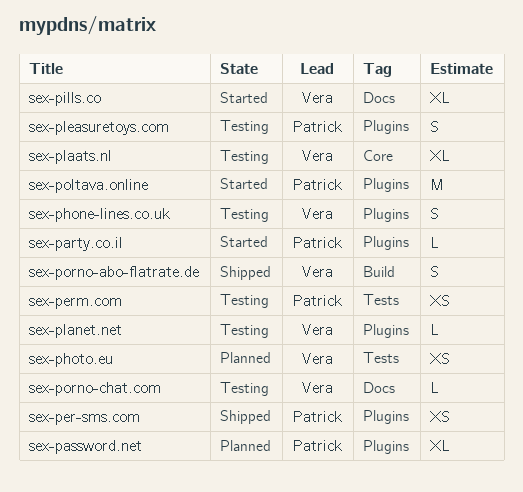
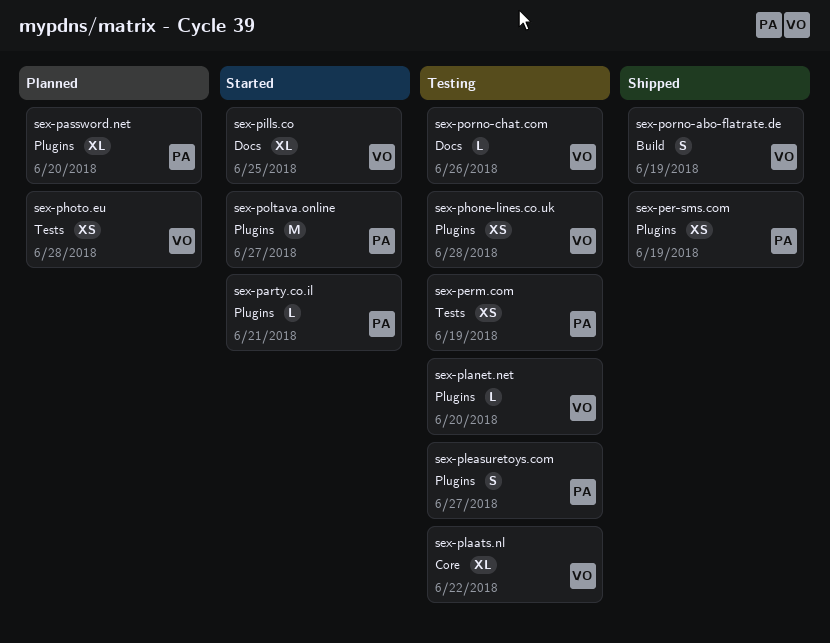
sex-phone-lines.co.uk, estimate: S -> XS

